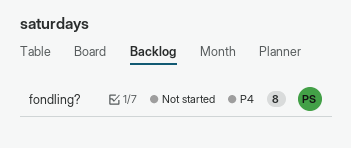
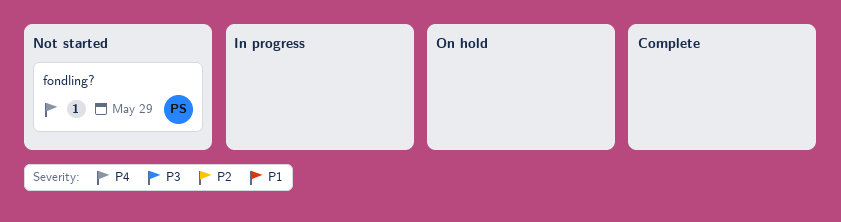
fondling?, estimate: 8 -> 1

